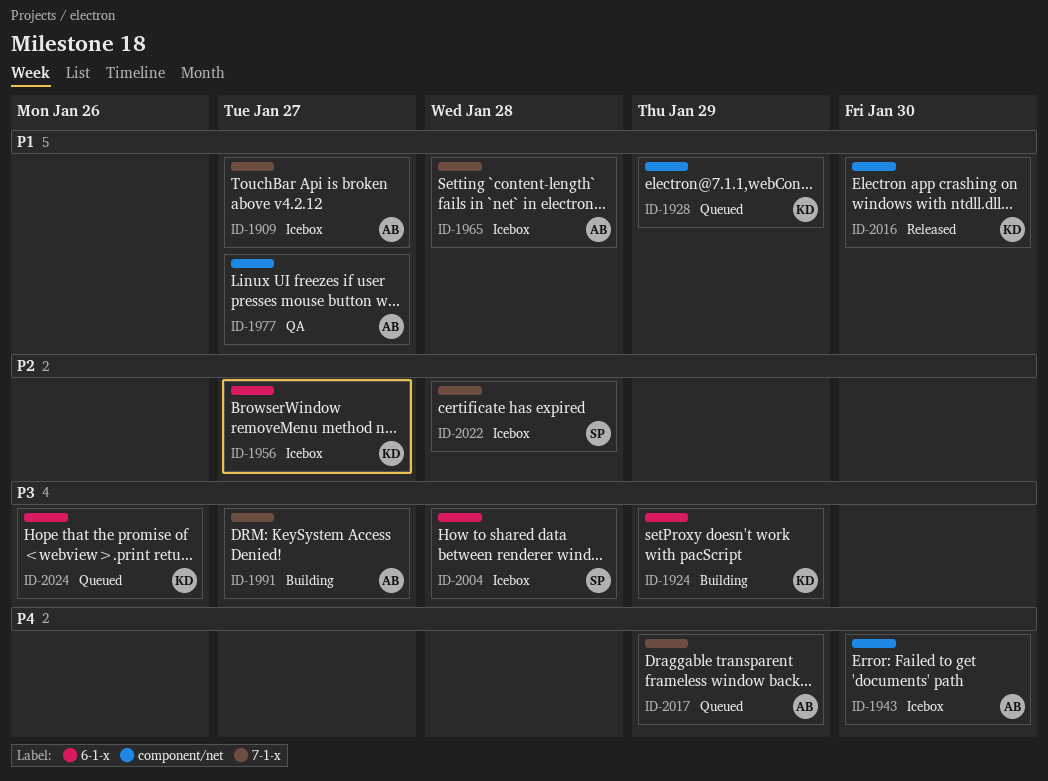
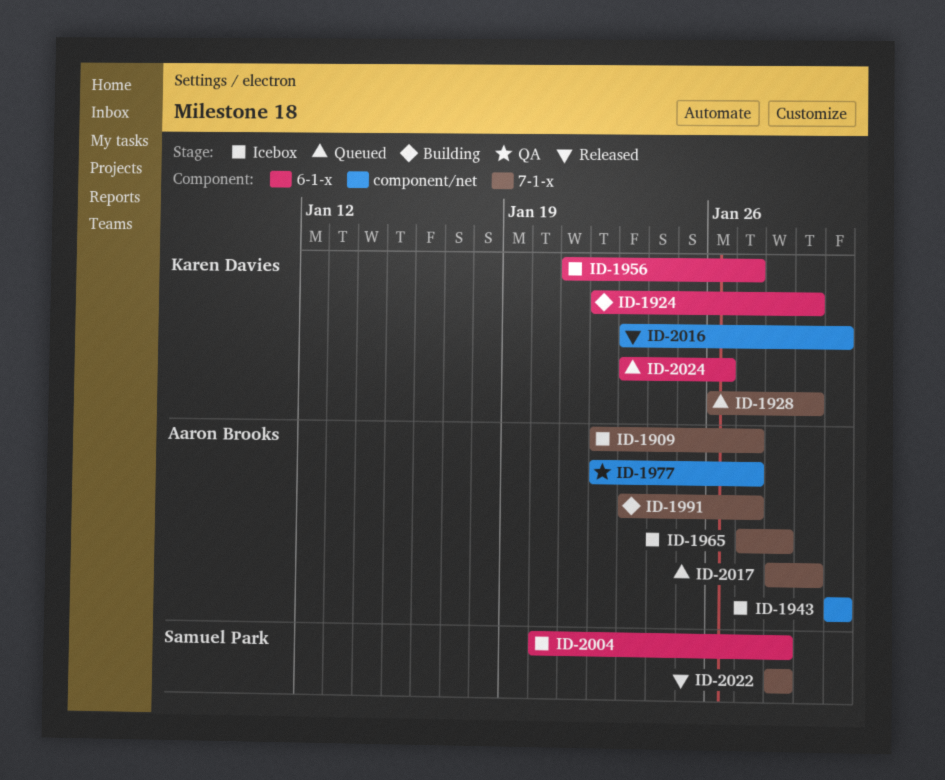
ID-1928, label: component/net -> 7-1-x
ID-2022, status: Icebox -> Released

